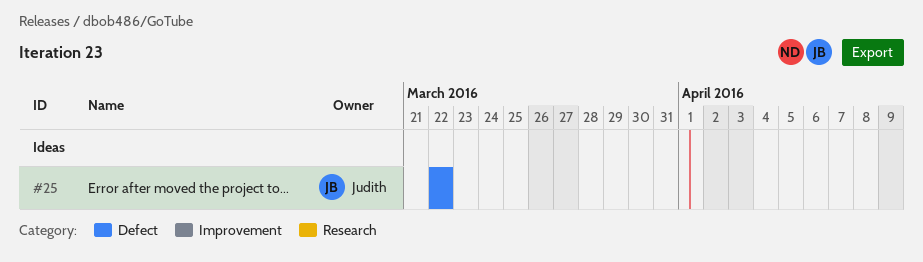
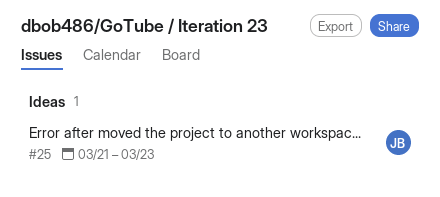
#25, start: Mar 22 -> Mar 21
#25, due: Mar 22 -> Mar 23

